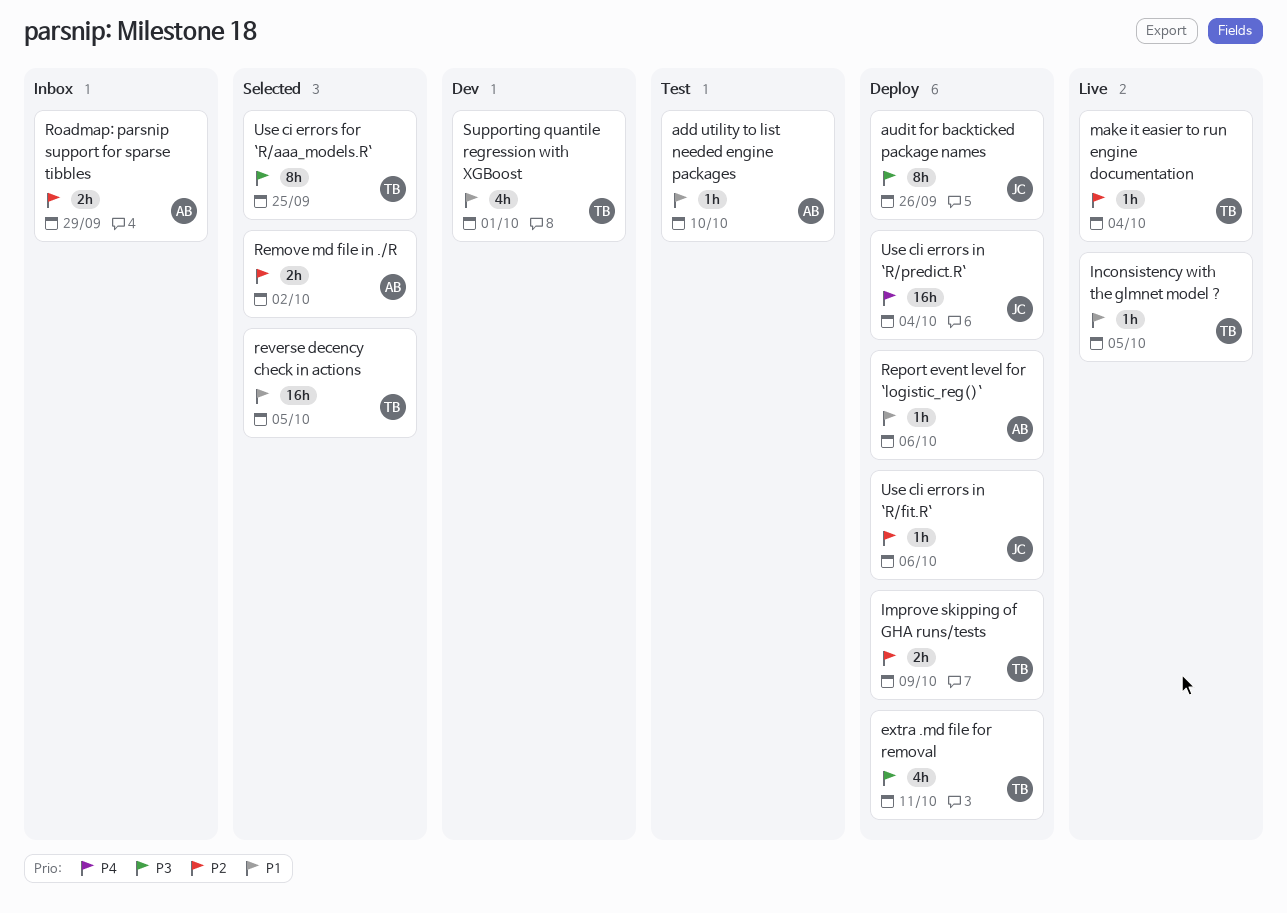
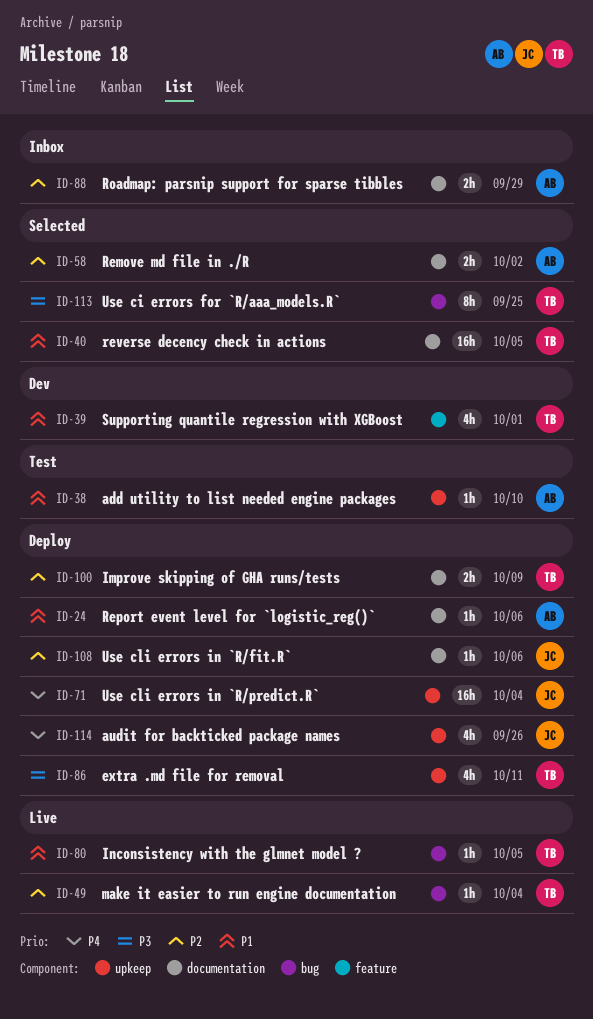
audit for backticked package names, priority: P3 -> P4
audit for backticked package names, estimate: 8h -> 4h

